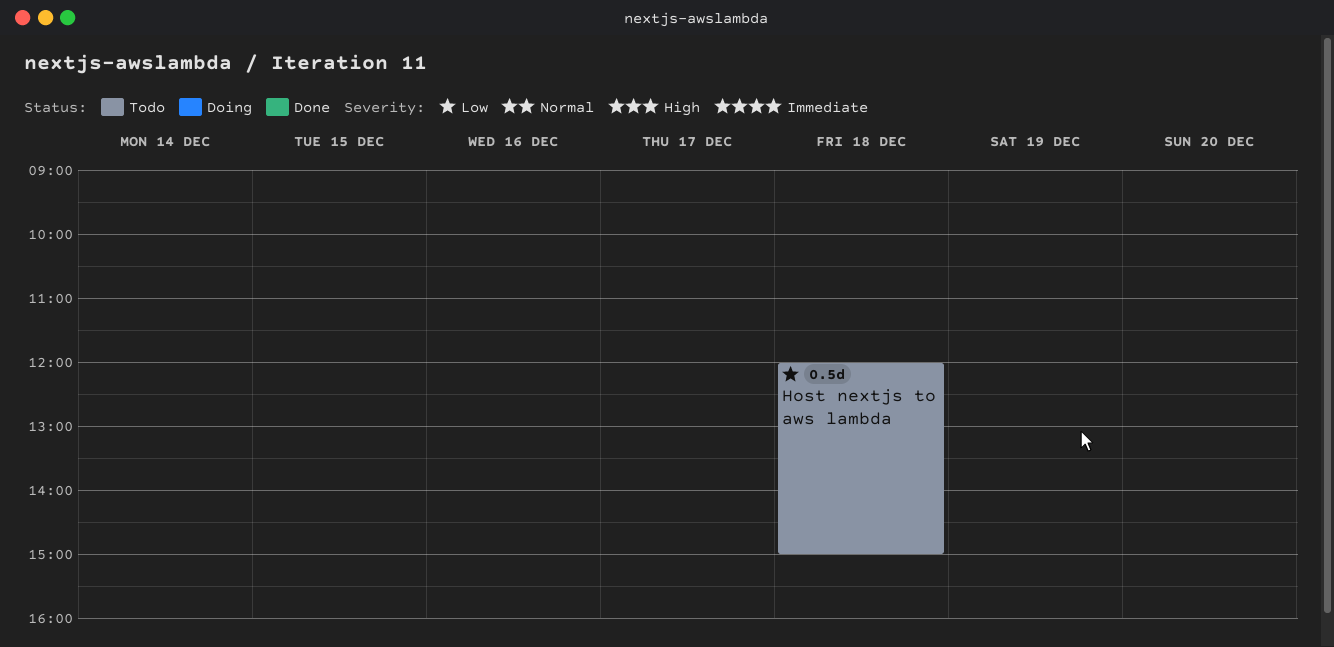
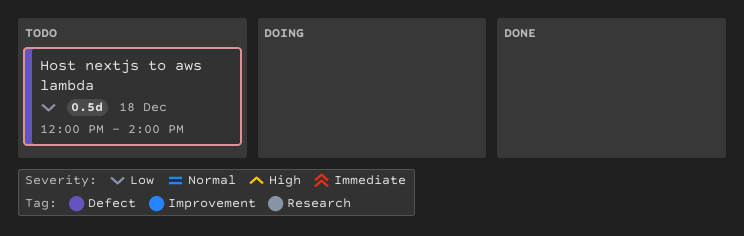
Host nextjs to aws lambda, ends: 15:00 -> 14:00

